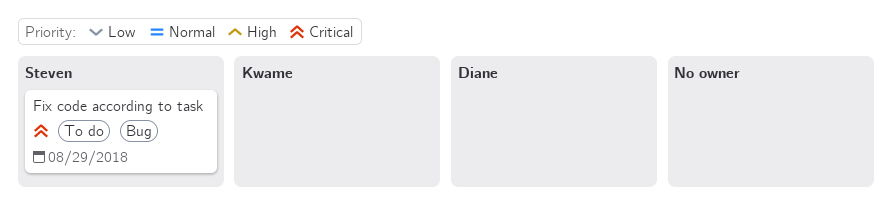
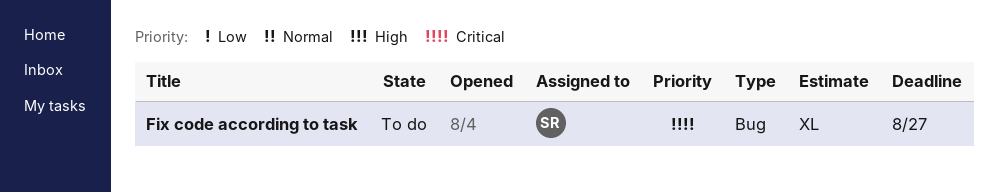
Fix code according to task, due: Aug 29 -> Aug 27

